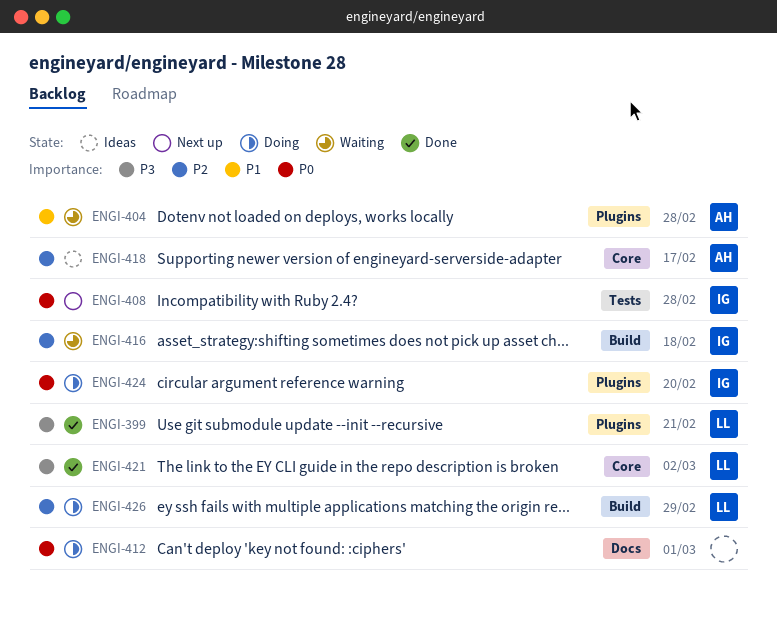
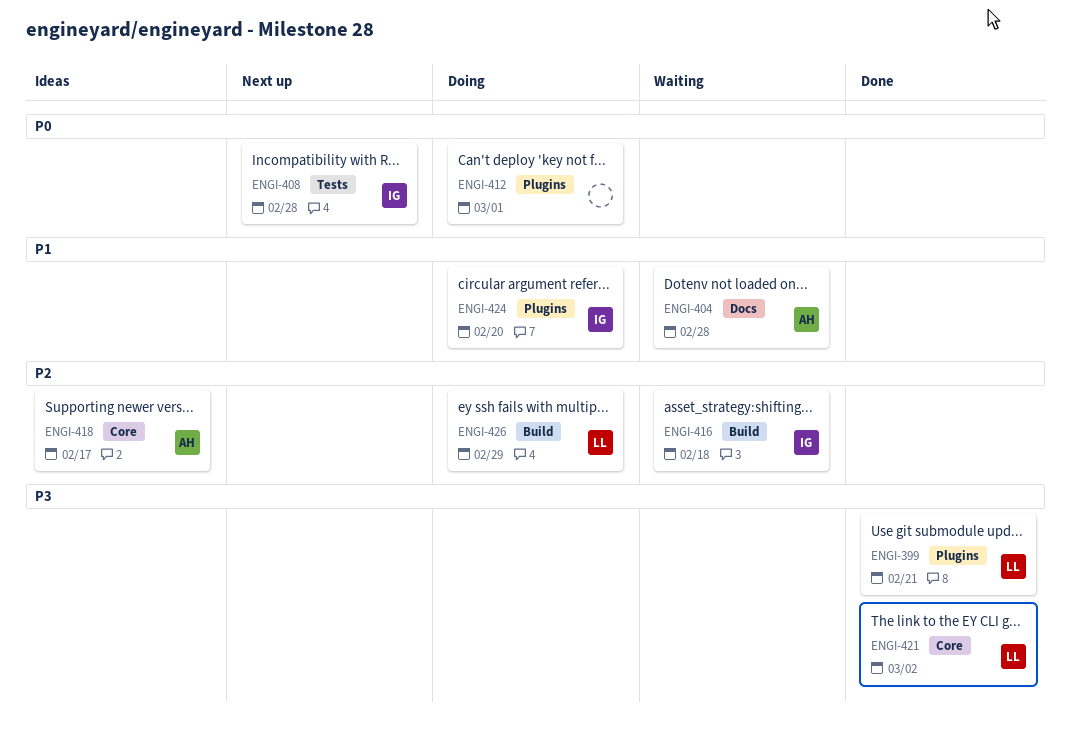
ENGI-404, label: Plugins -> Docs
ENGI-412, label: Docs -> Plugins
ENGI-424, priority: P0 -> P1

